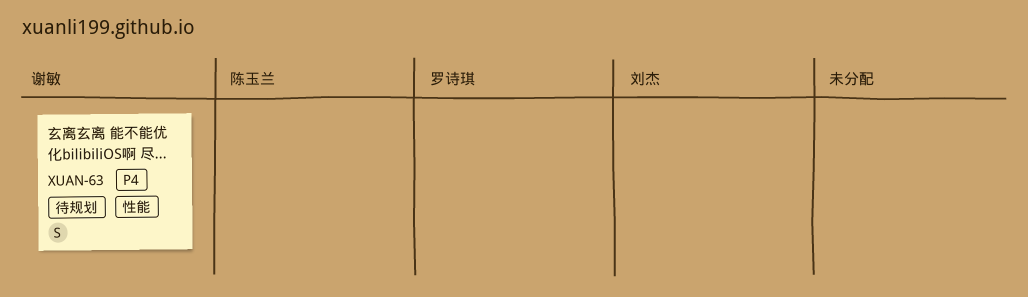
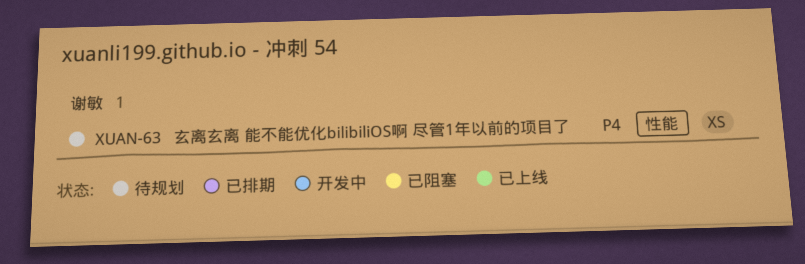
XUAN-63, estimate: S -> XS

